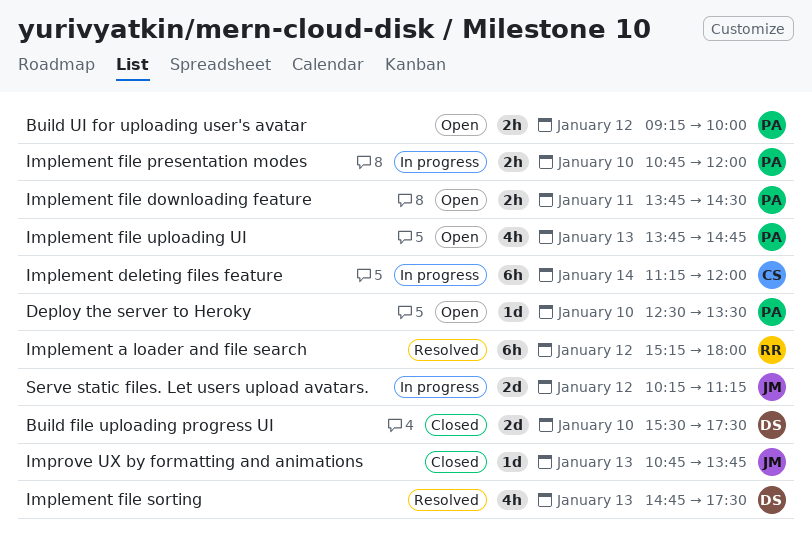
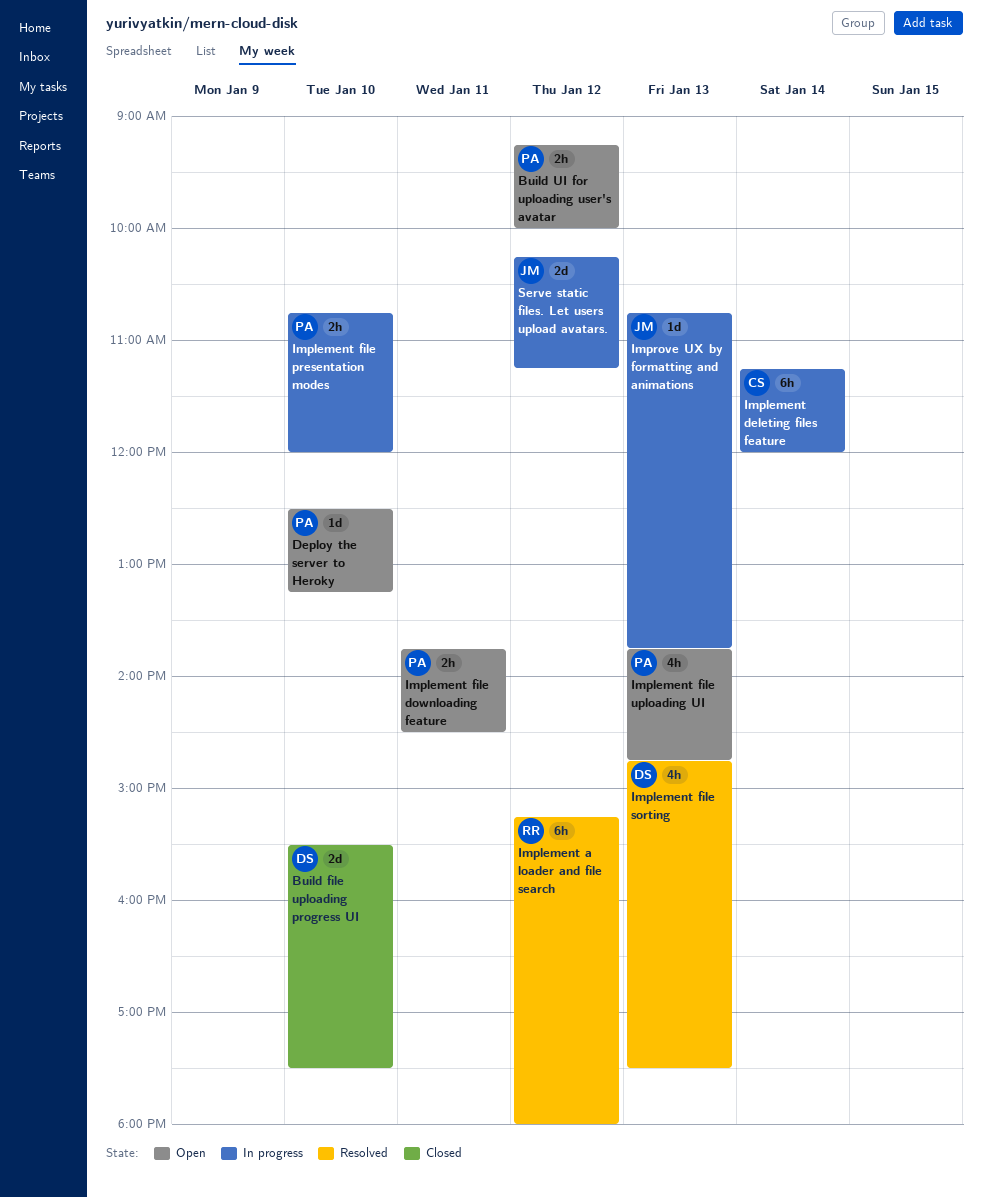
Deploy the server to Heroky, ends: 13:30 -> 13:15
Improve UX by formatting and animations, status: Closed -> In progress

